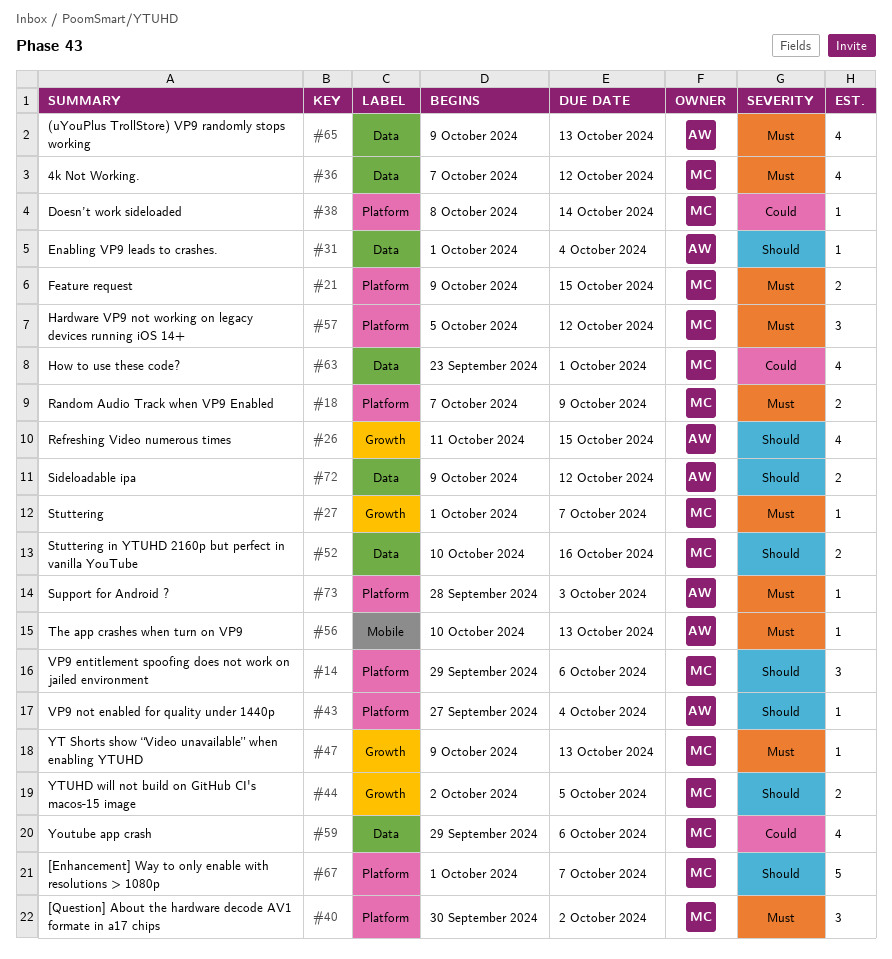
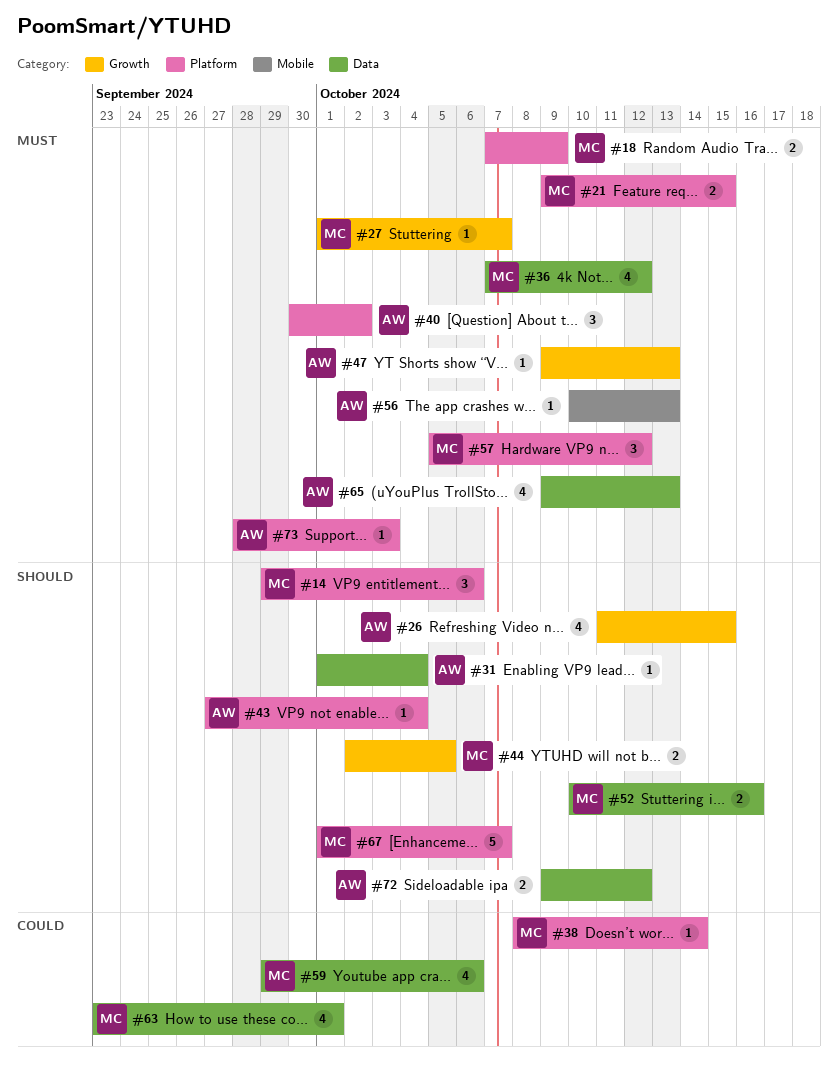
#40, owner: MC -> AW
#47, owner: MC -> AW

